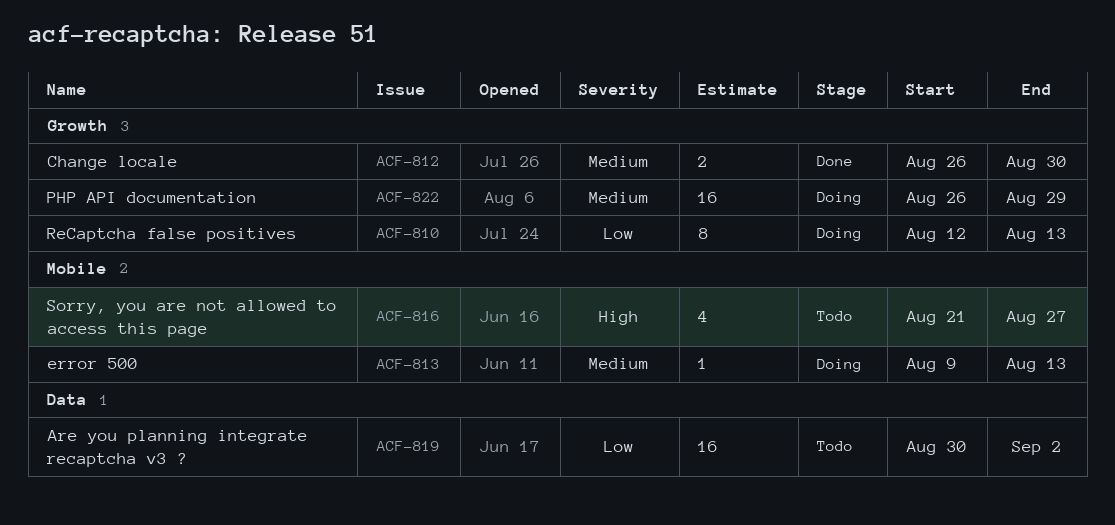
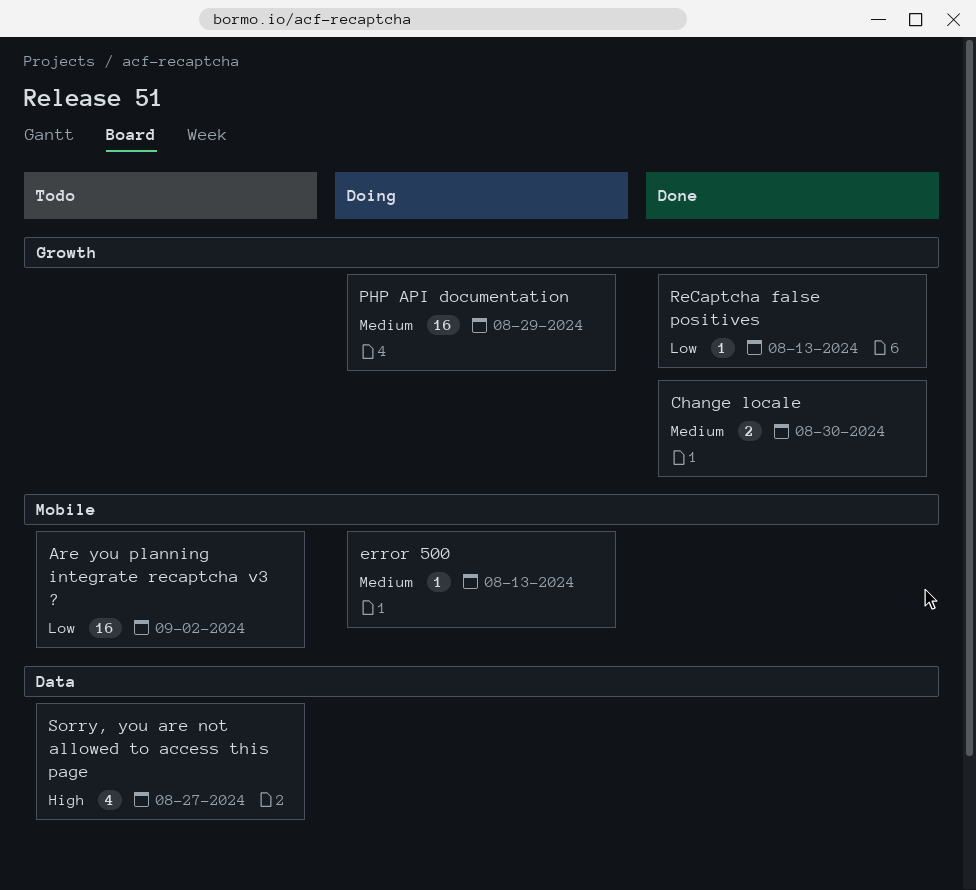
Are you planning integrate recaptcha v3 ?, label: Data -> Mobile
ReCaptcha false positives, status: Doing -> Done
ReCaptcha false positives, estimate: 8 -> 1
Sorry, you are not allowed to access this page, label: Mobile -> Data

